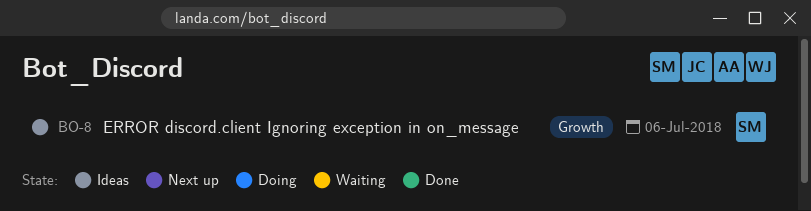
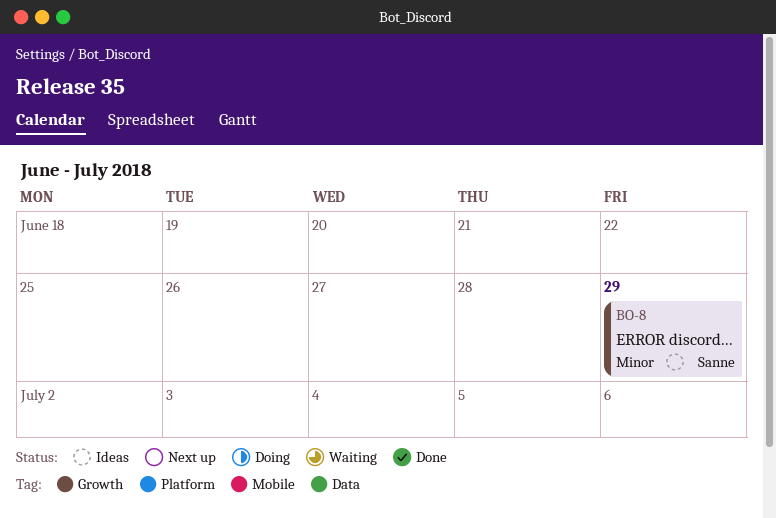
BO-8, due: Jul 6 -> Jun 29

